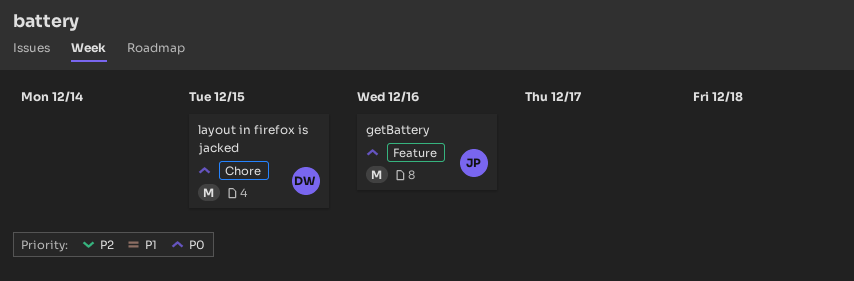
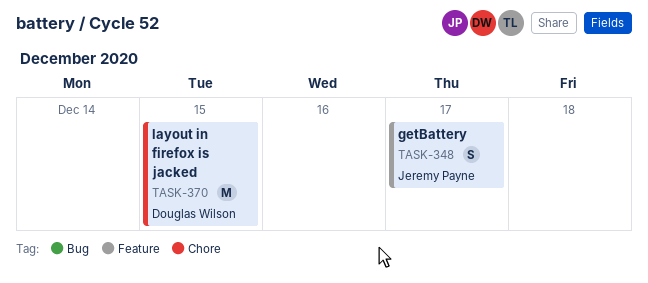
getBattery, estimate: M -> S
getBattery, due: Dec 16 -> Dec 17

